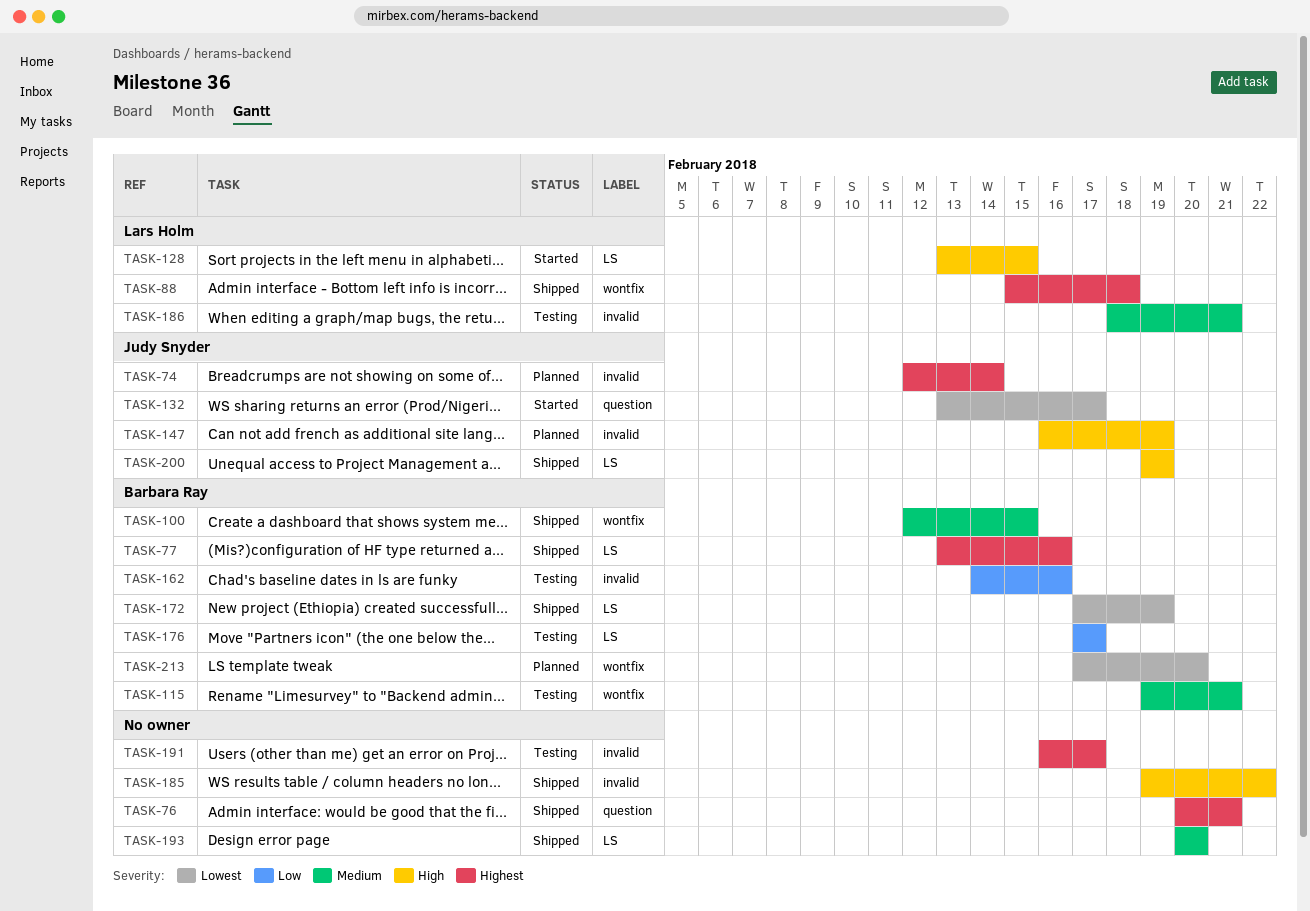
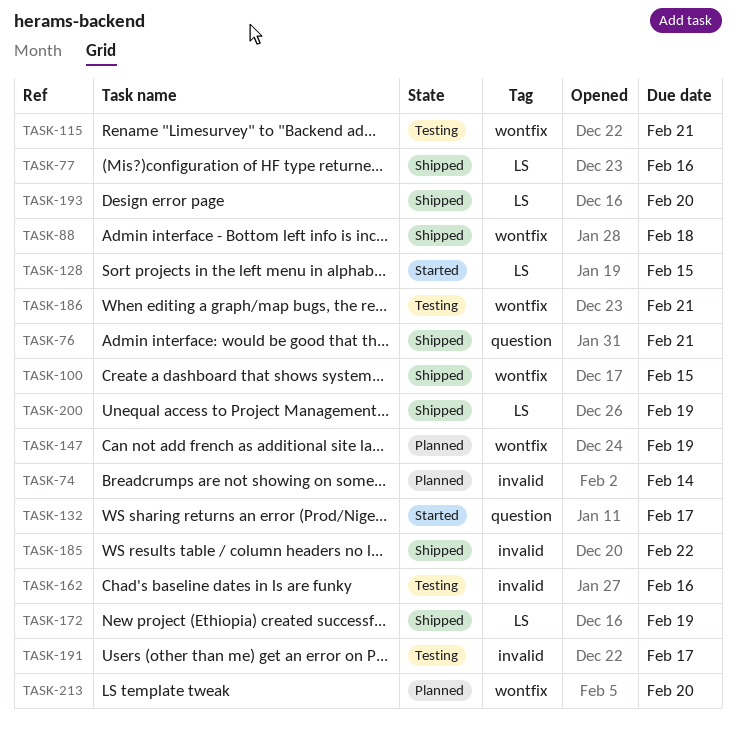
TASK-147, label: invalid -> wontfix
TASK-176: present -> none
TASK-186, label: invalid -> wontfix

